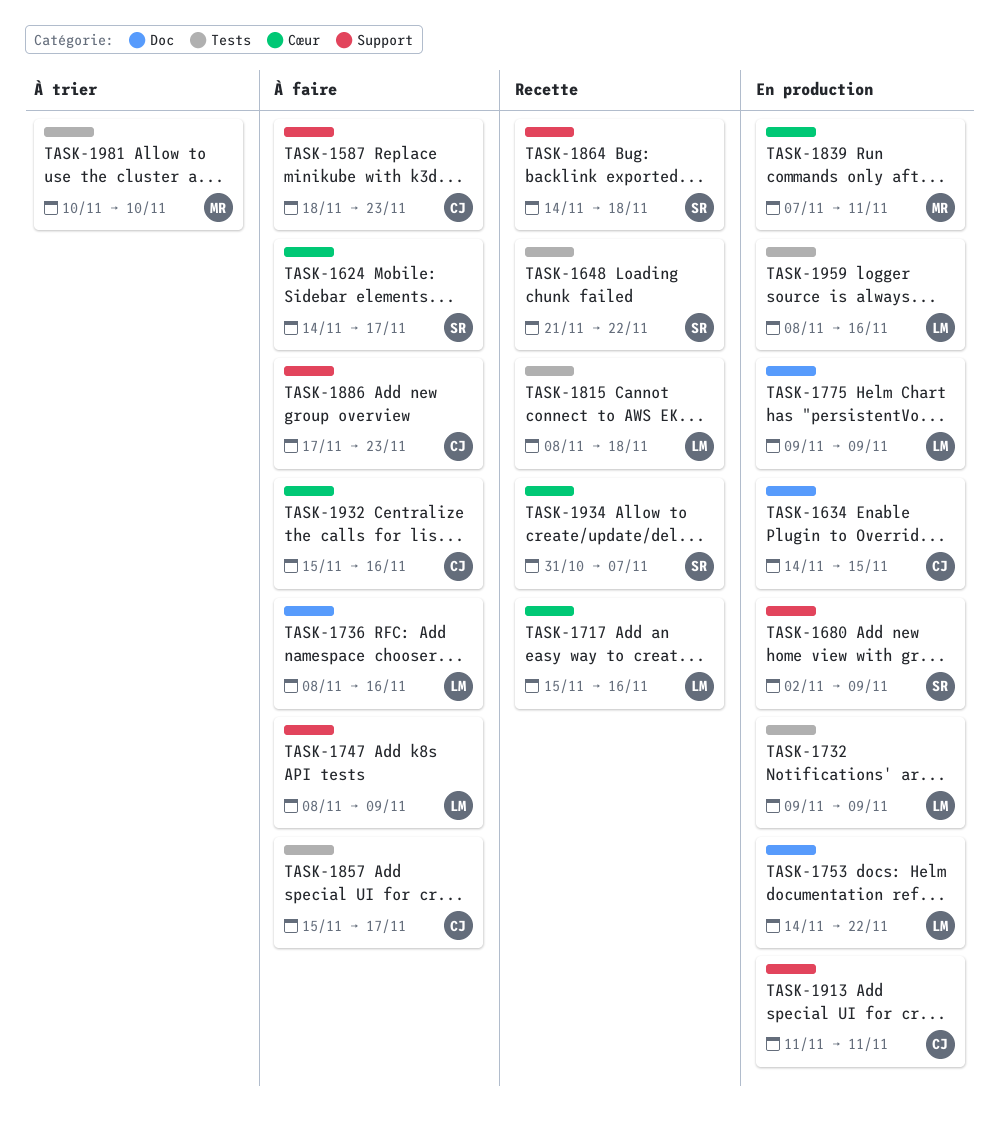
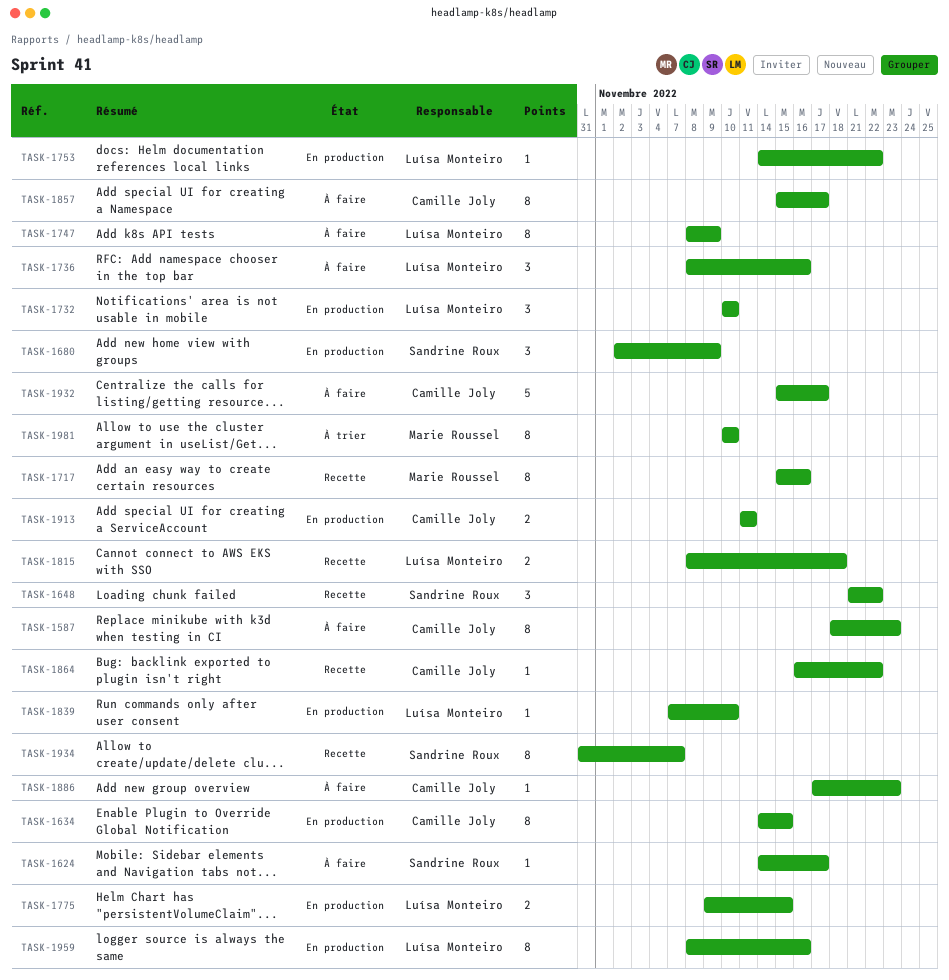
TASK-1717, owner: Luísa Monteiro -> Marie Roussel
TASK-1732, start: Nov 9 -> Nov 10
TASK-1732, due: Nov 9 -> Nov 10
TASK-1775, due: Nov 9 -> Nov 15
TASK-1839, owner: Marie Roussel -> Luísa Monteiro
TASK-1839, due: Nov 11 -> Nov 10
TASK-1864, owner: Sandrine Roux -> Camille Joly
TASK-1864, start: Nov 14 -> Nov 16
TASK-1864, due: Nov 18 -> Nov 22
TASK-1932, due: Nov 16 -> Nov 17

